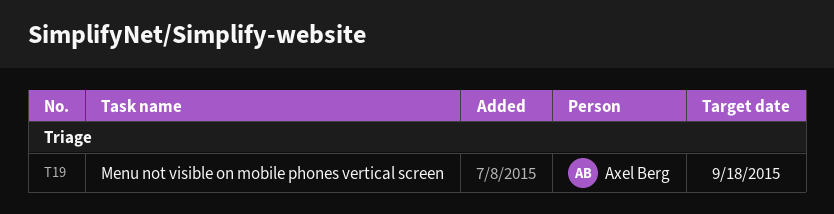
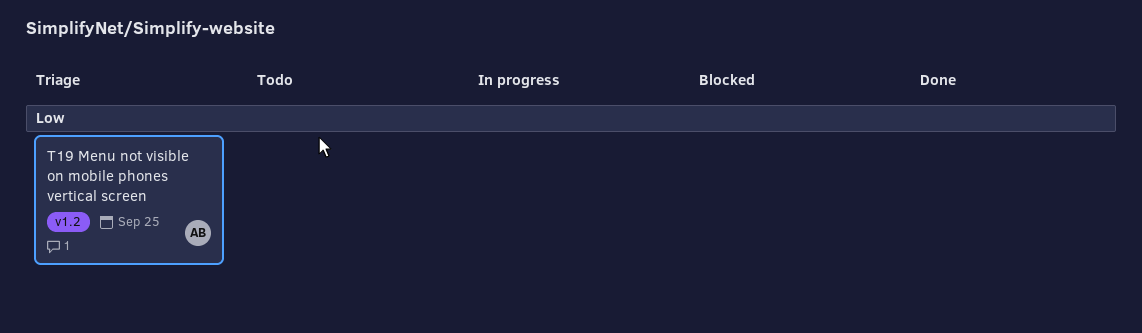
T19, due: Sep 18 -> Sep 25

